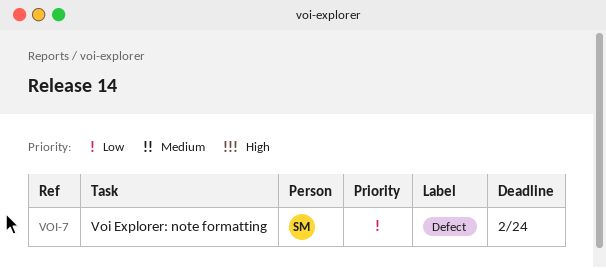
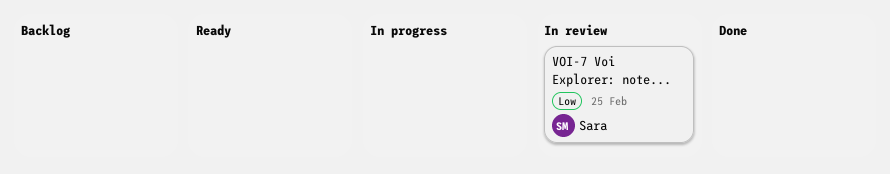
VOI-7, due: Feb 24 -> Feb 25

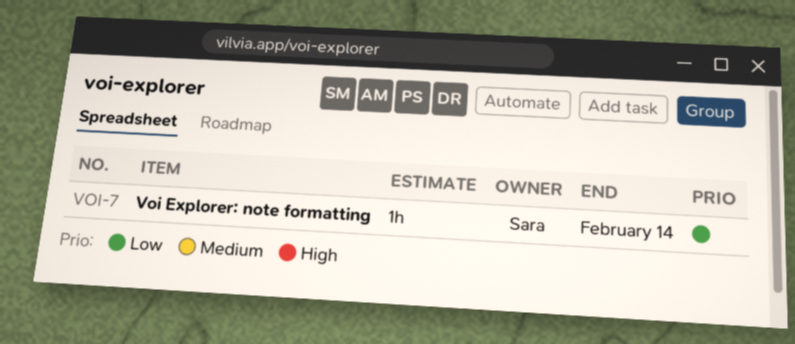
VOI-7, due: Feb 25 -> Feb 14

